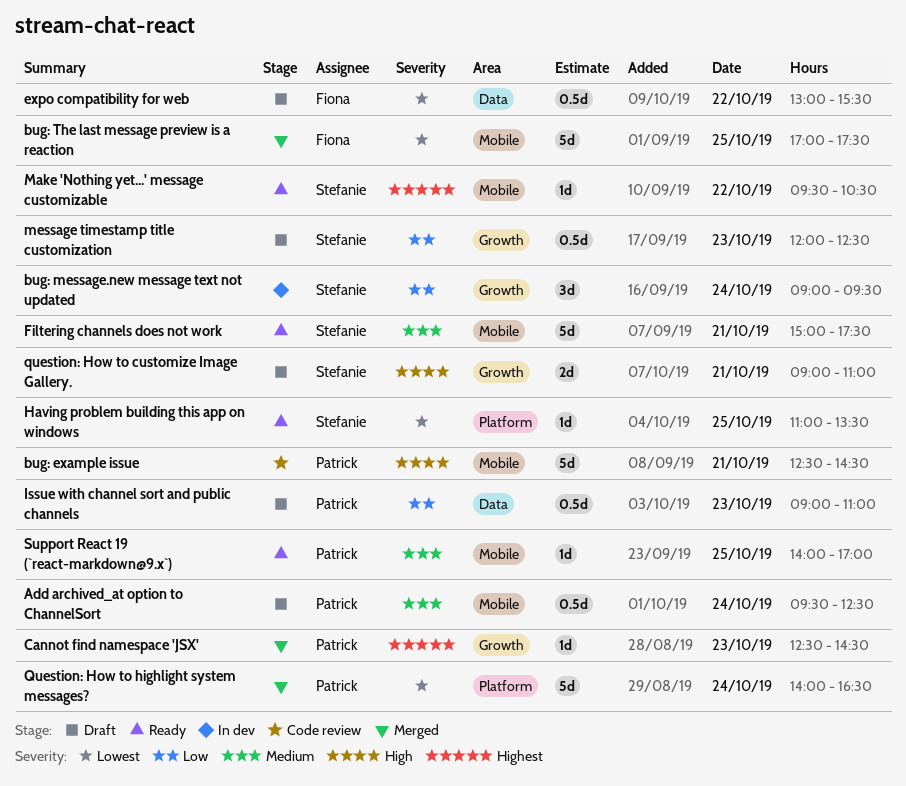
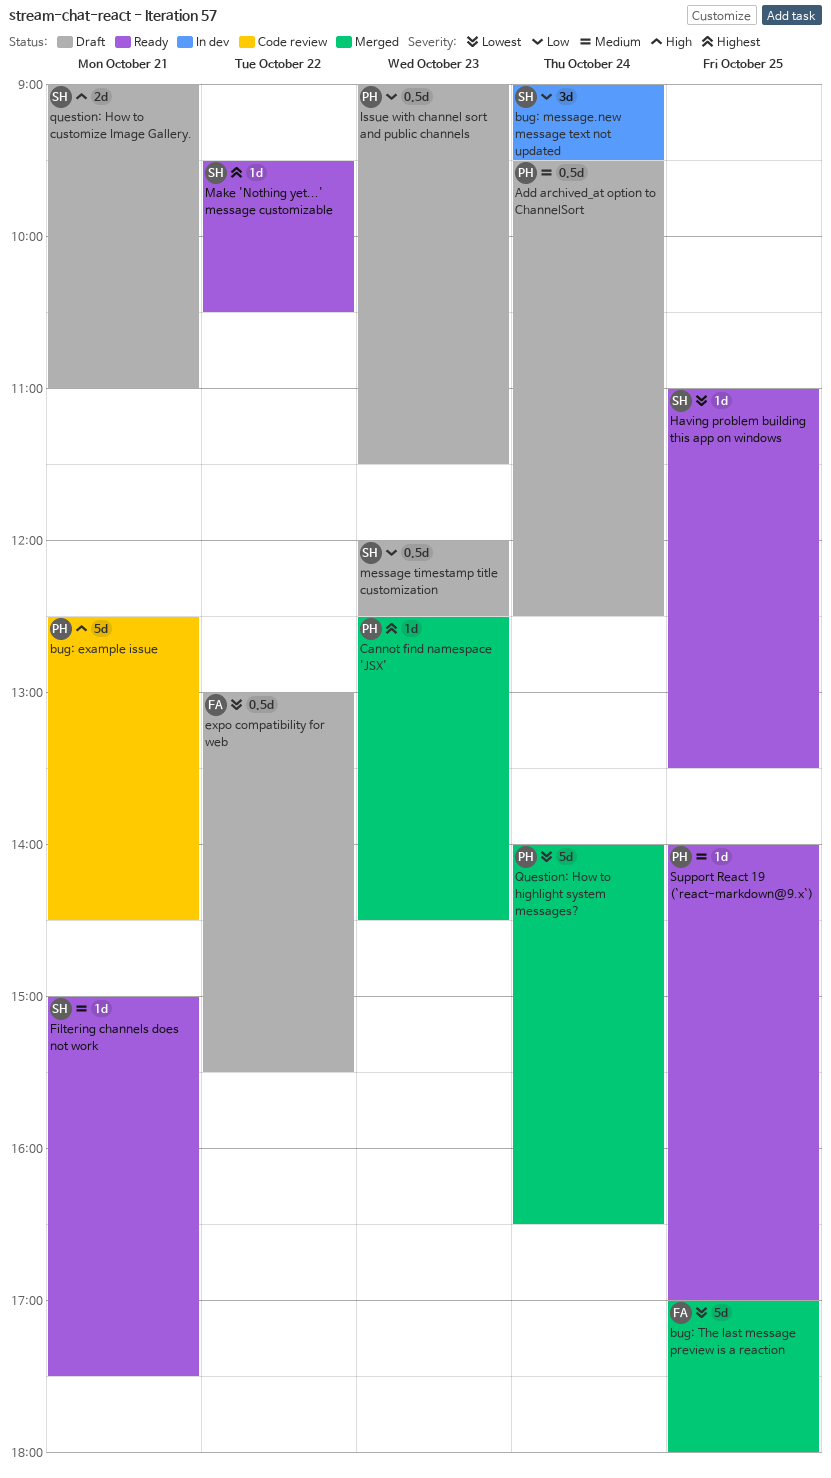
bug: The last message preview is a reaction, ends: 17:30 -> 18:00
Filtering channels does not work, estimate: 5d -> 1d
Issue with channel sort and public channels, ends: 11:00 -> 11:30

